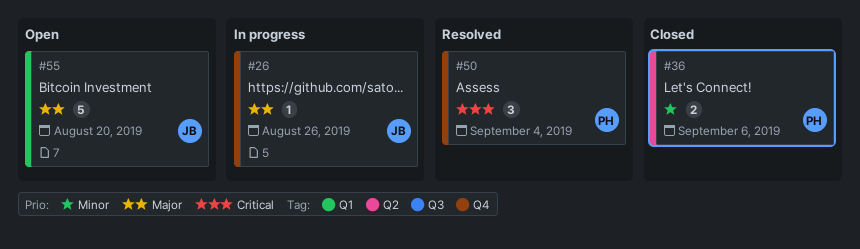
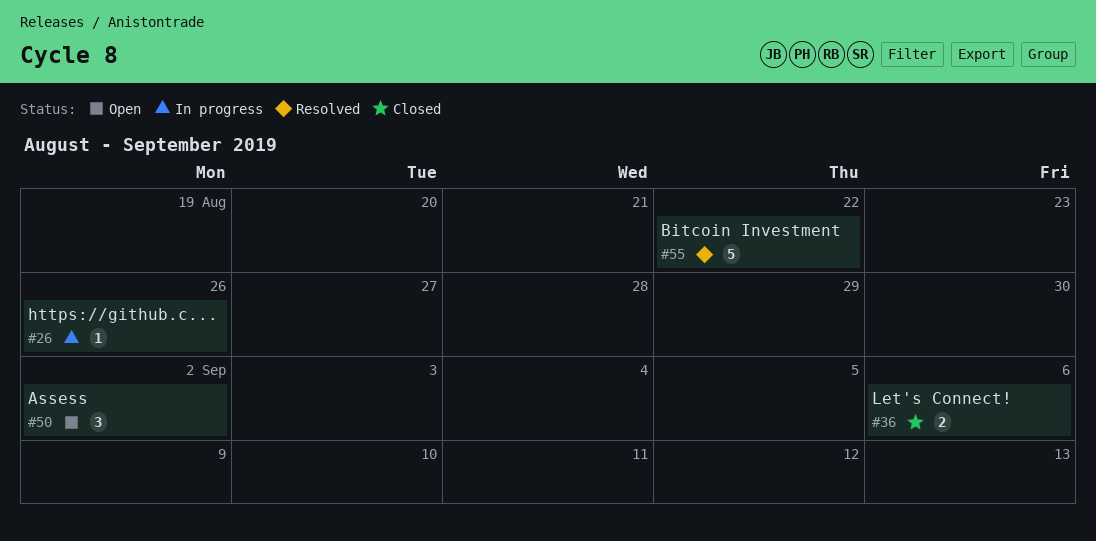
#50, status: Resolved -> Open
#50, due: Sep 4 -> Sep 2
#55, status: Open -> Resolved
#55, due: Aug 20 -> Aug 22

